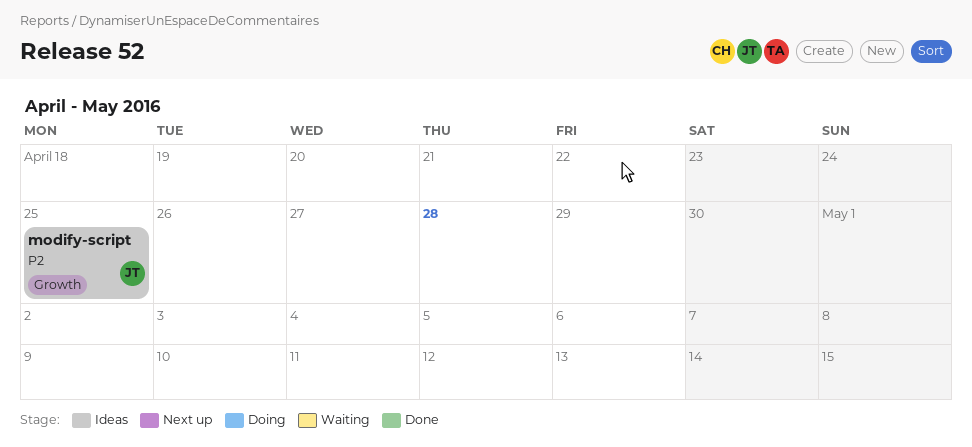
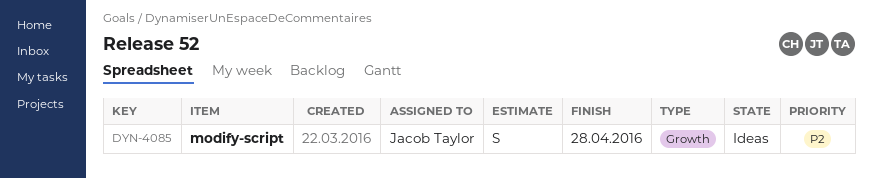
modify-script, due: Apr 25 -> Apr 28

